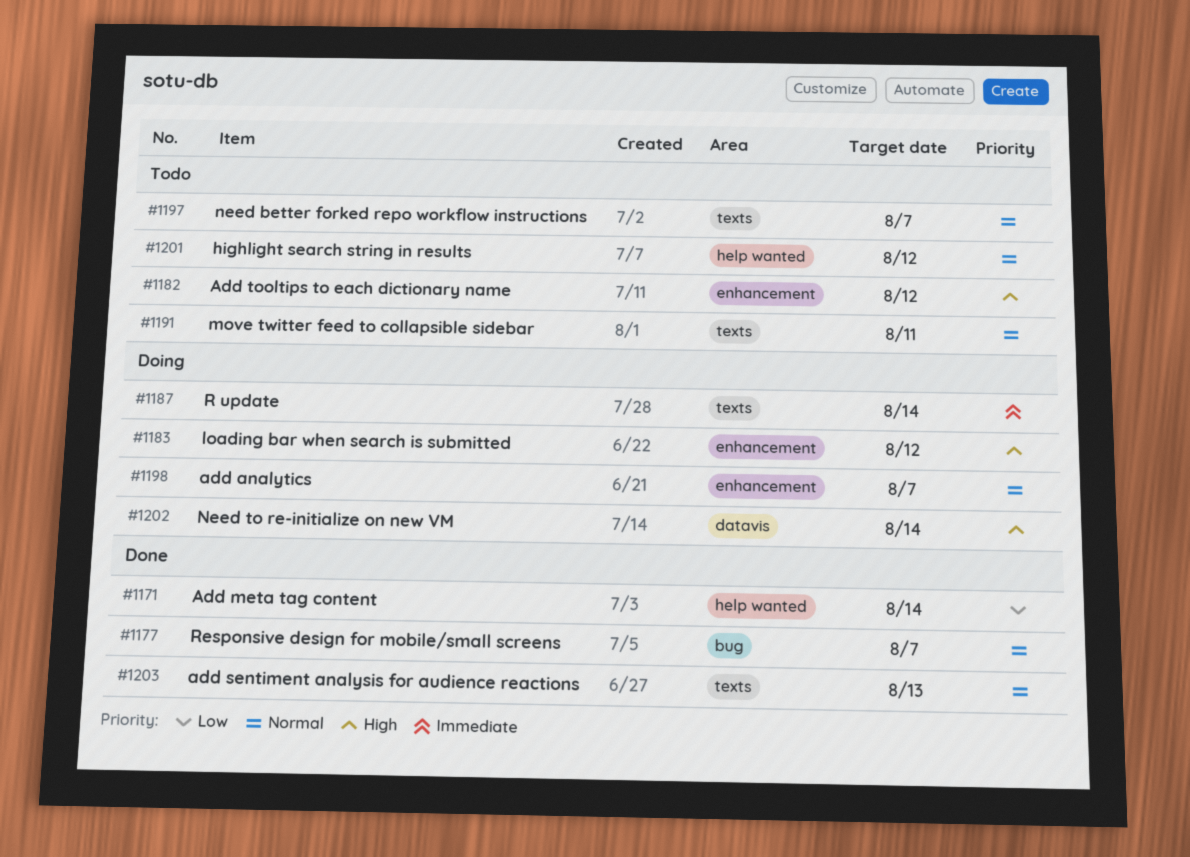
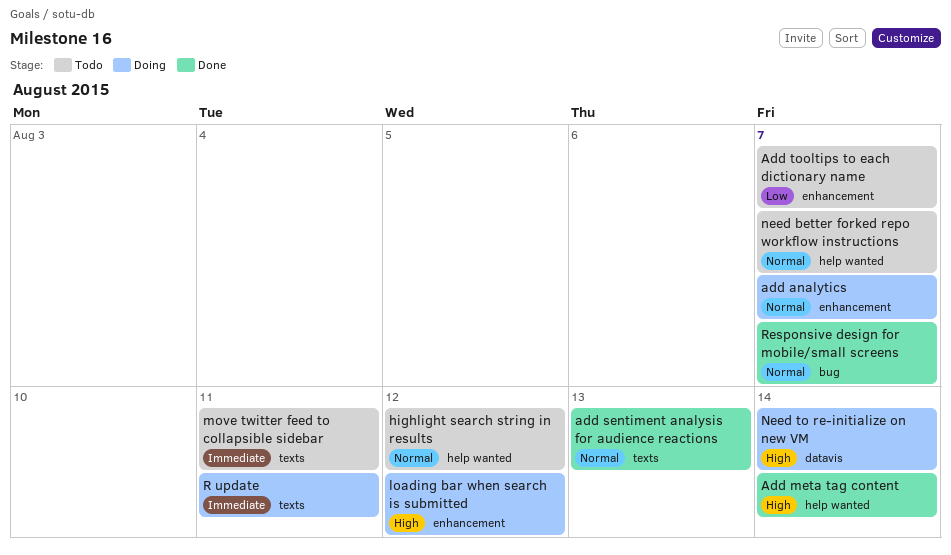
Add meta tag content, priority: Low -> High
Add tooltips to each dictionary name, priority: High -> Low
Add tooltips to each dictionary name, due: Aug 12 -> Aug 7
move twitter feed to collapsible sidebar, priority: Normal -> Immediate
need better forked repo workflow instructions, label: texts -> help wanted
R update, due: Aug 14 -> Aug 11

